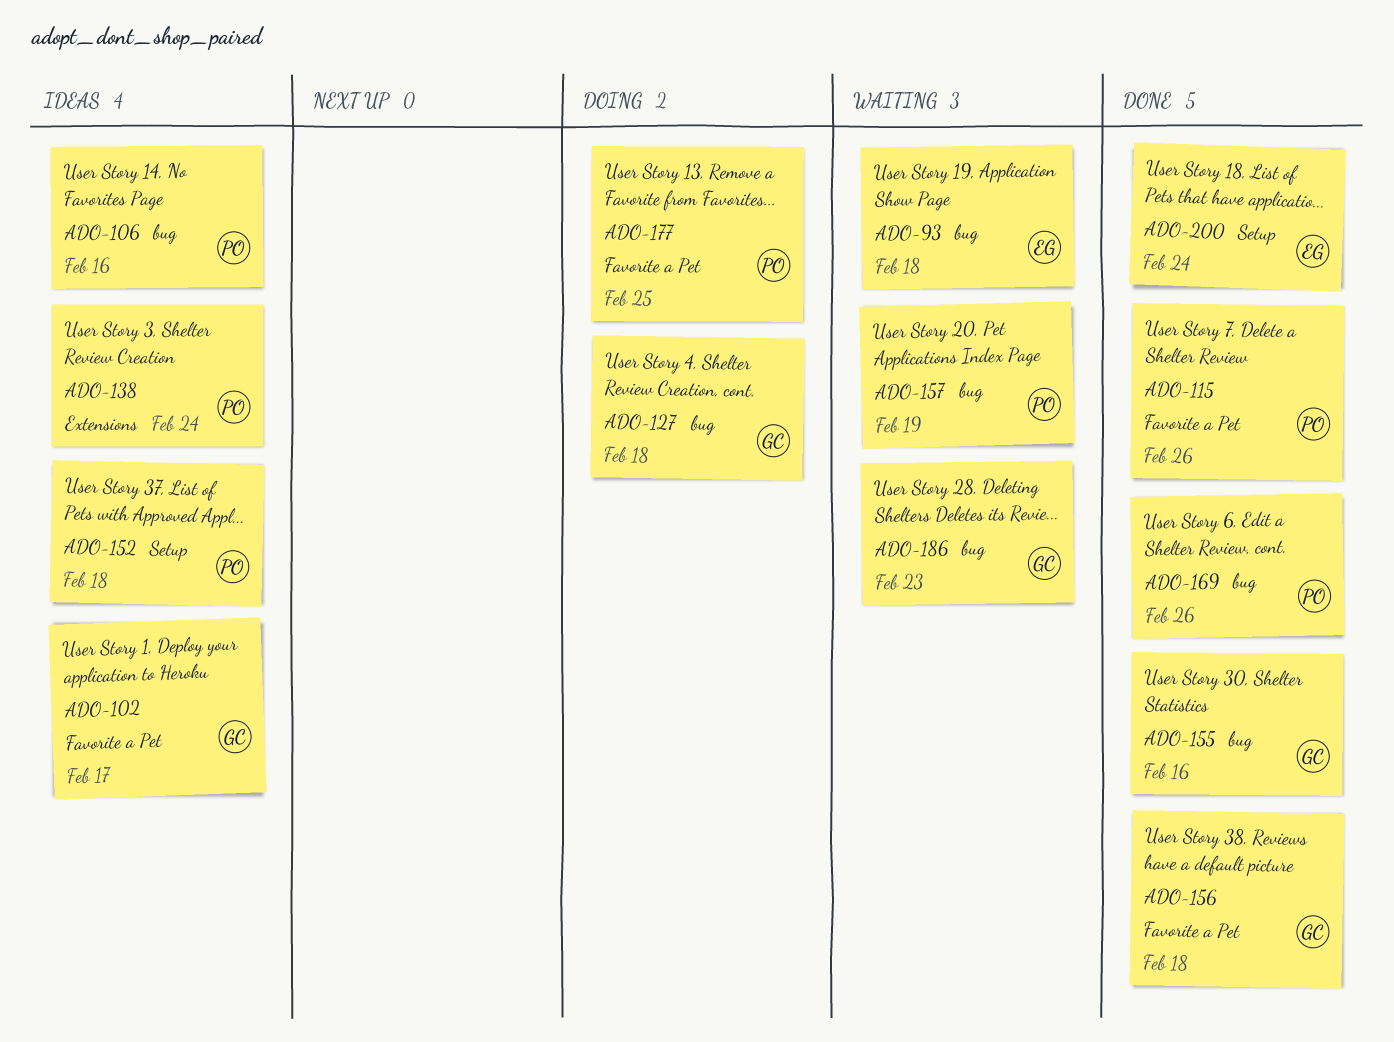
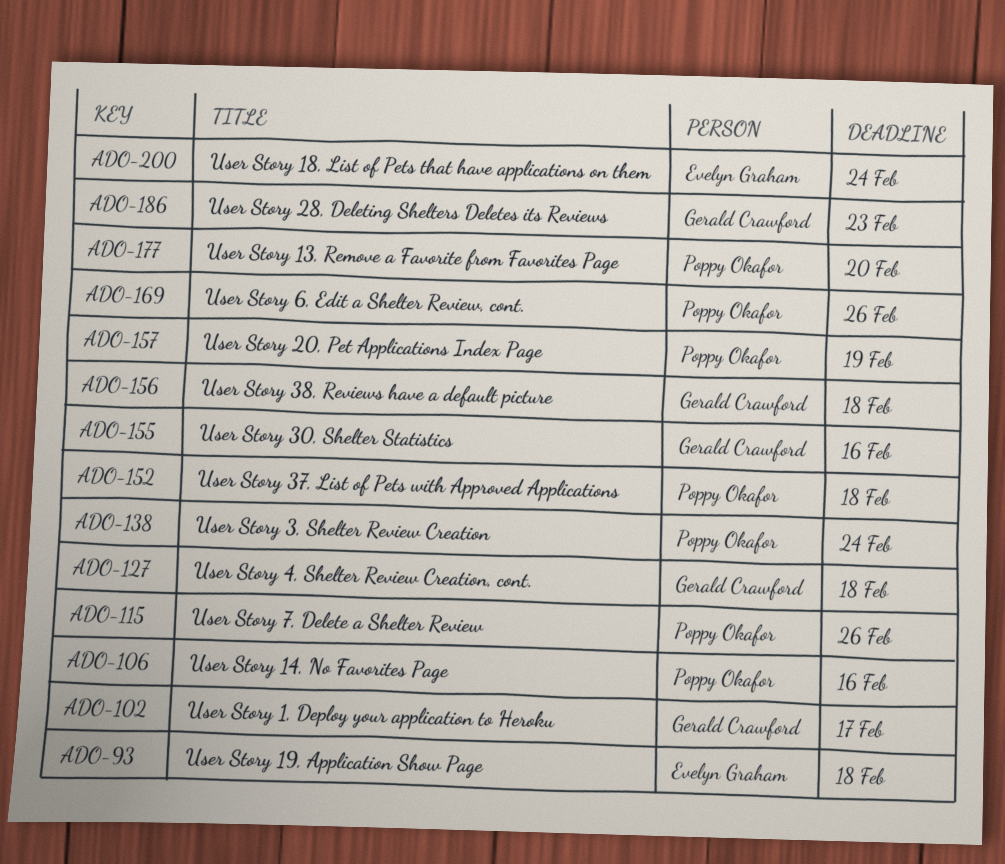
ADO-177, due: Feb 25 -> Feb 20

